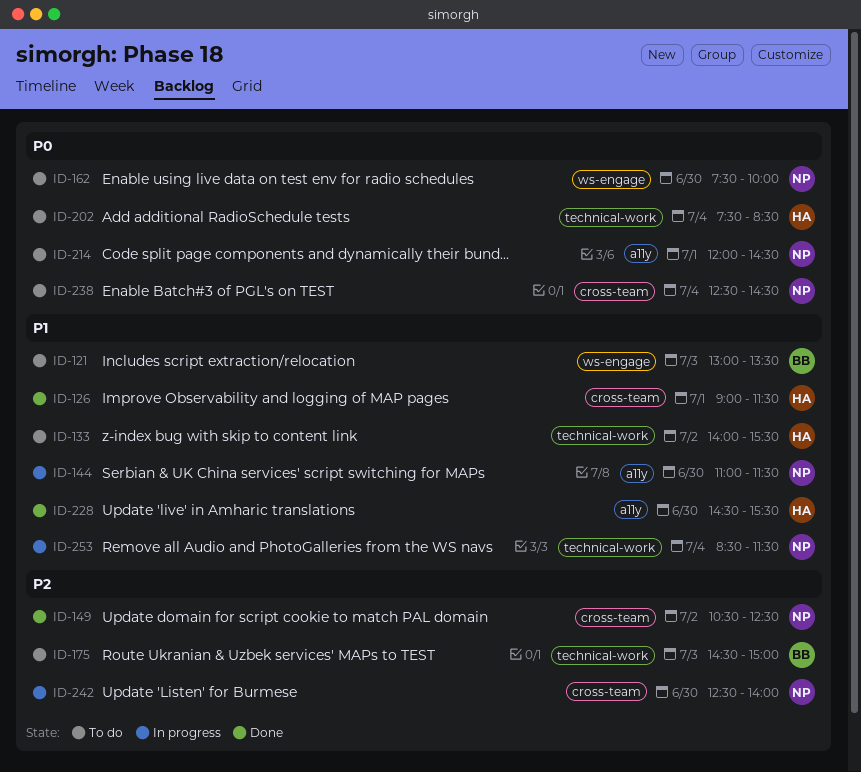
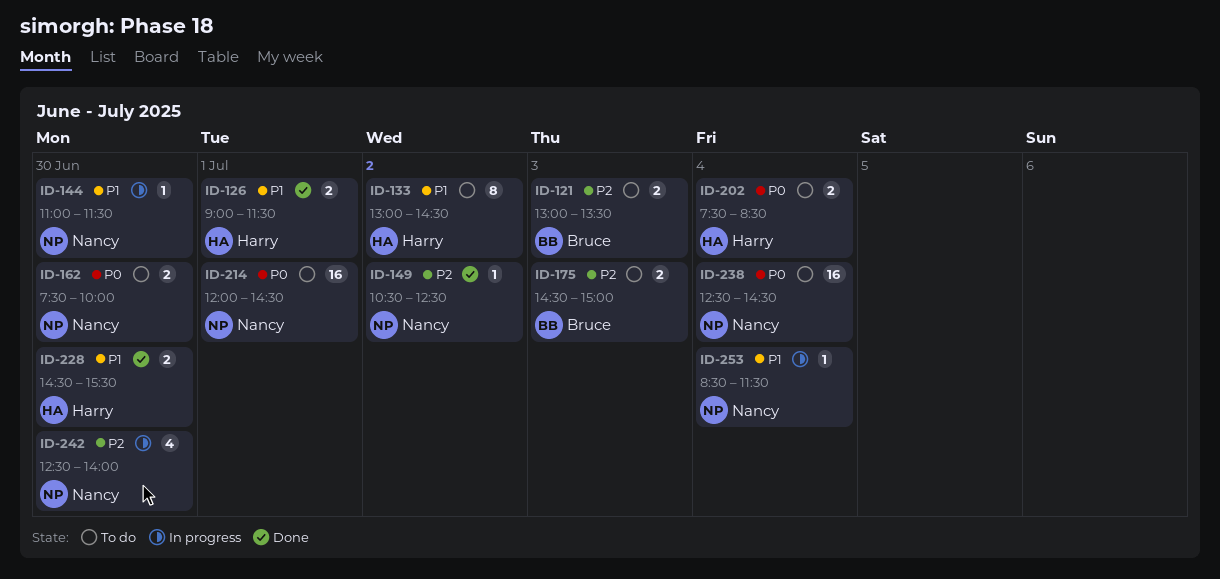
ID-121, priority: P1 -> P2
ID-133, begins: 14:00 -> 13:00
ID-133, ends: 15:30 -> 14:30

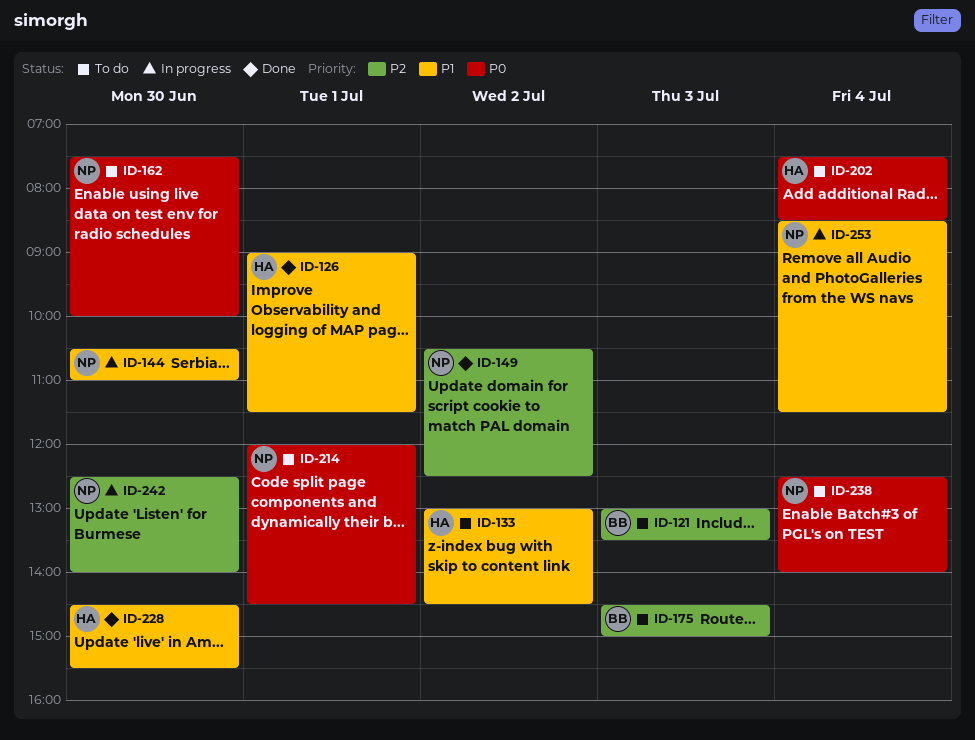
ID-144, begins: 11:00 -> 10:30
ID-144, ends: 11:30 -> 11:00
ID-238, ends: 14:30 -> 14:00

